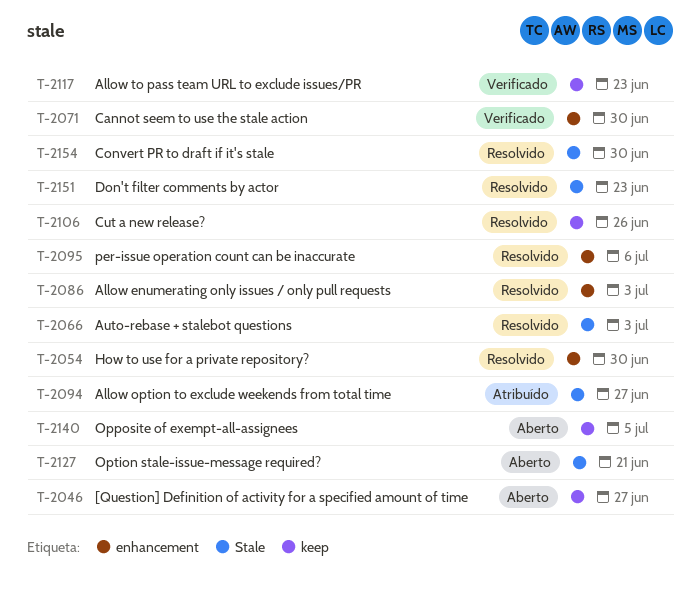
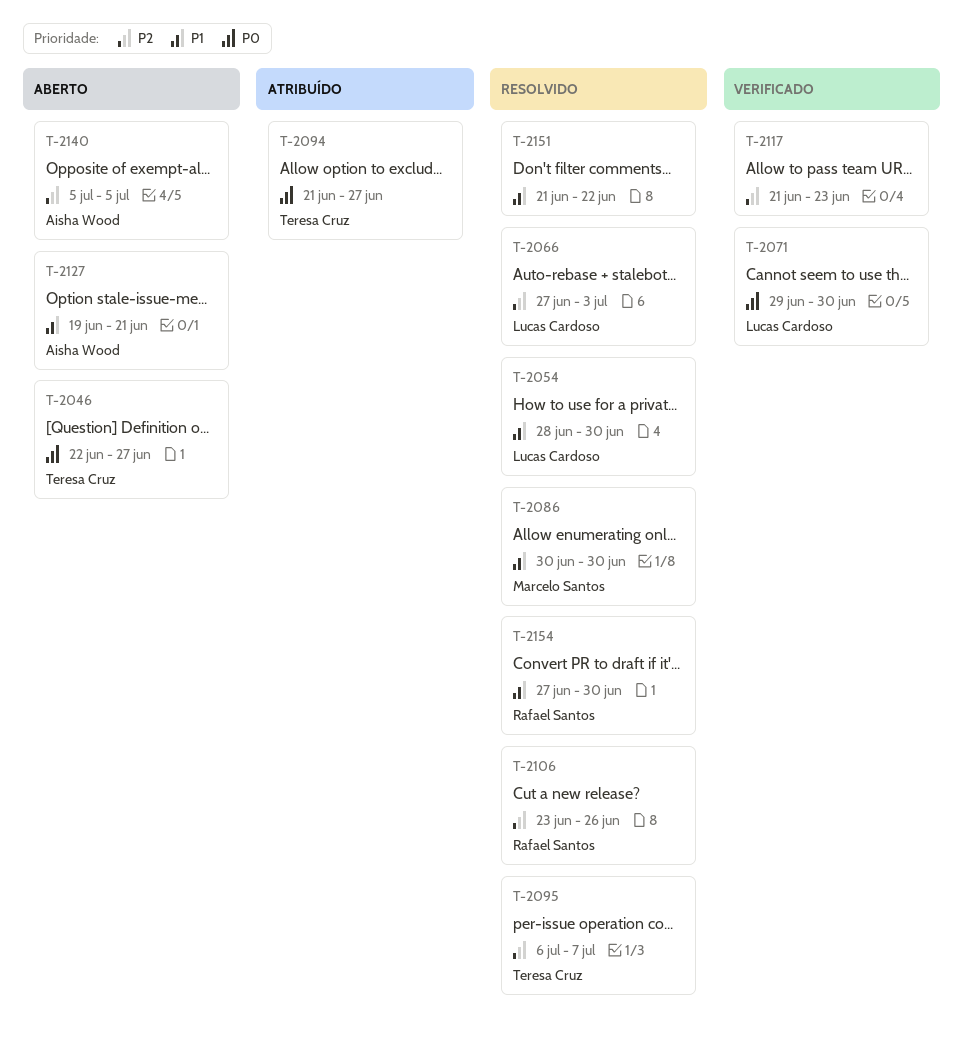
T-2086, due: Jul 3 -> Jun 30
T-2095, due: Jul 6 -> Jul 7
T-2151, due: Jun 23 -> Jun 22

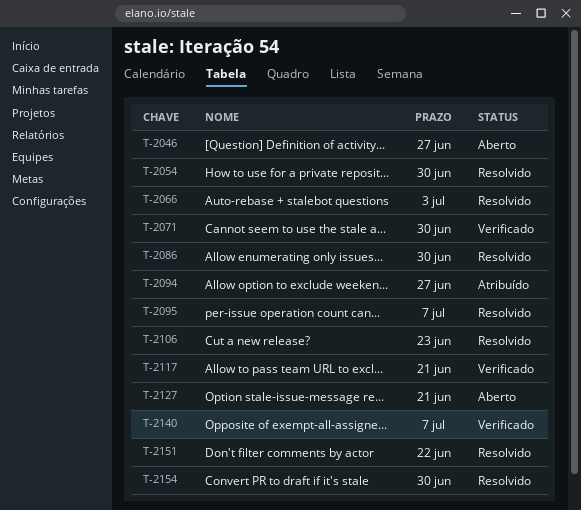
T-2106, due: Jun 26 -> Jun 23
T-2117, due: Jun 23 -> Jun 21
T-2140, status: Aberto -> Verificado
T-2140, due: Jul 5 -> Jul 7

